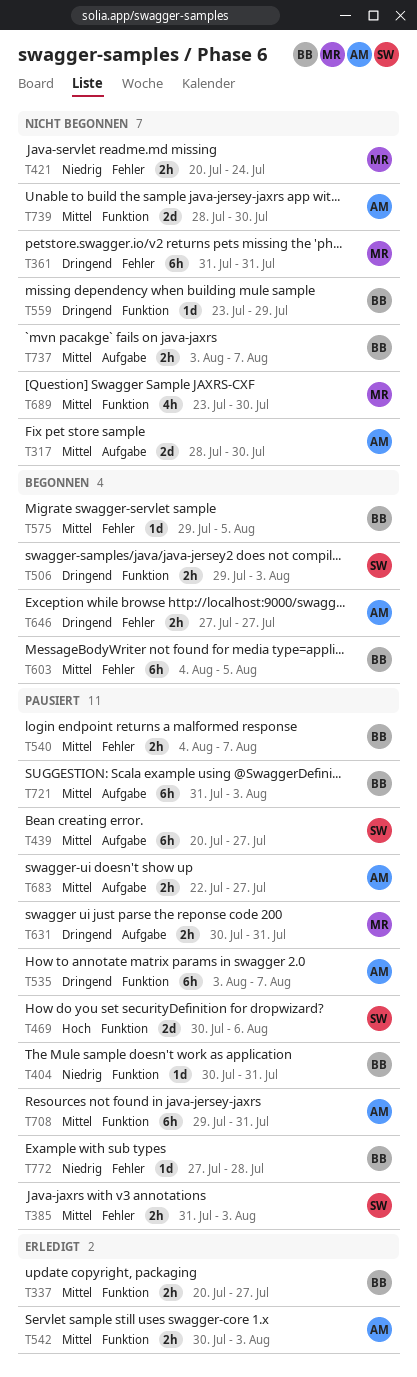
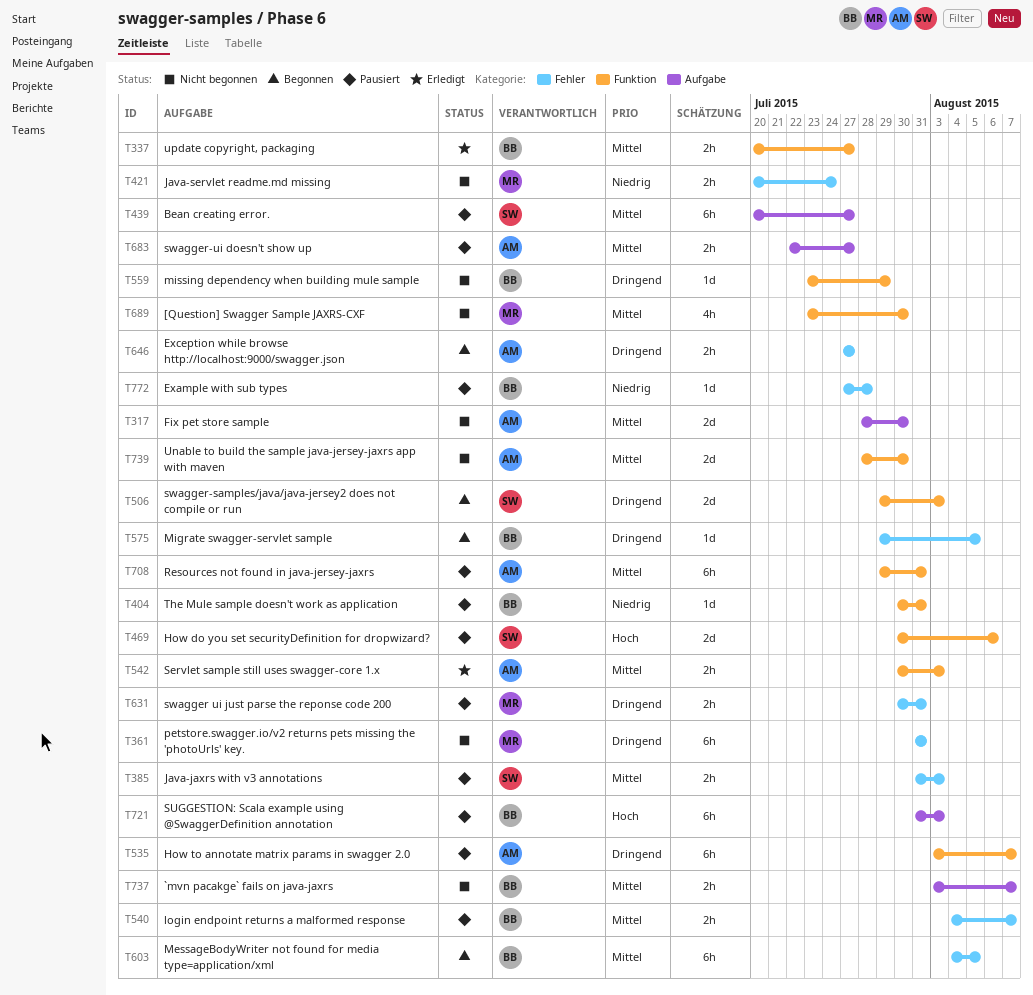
T506, estimate: 2h -> 2d
T575, priority: Mittel -> Dringend
T631, label: Aufgabe -> Fehler
T721, priority: Mittel -> Hoch

